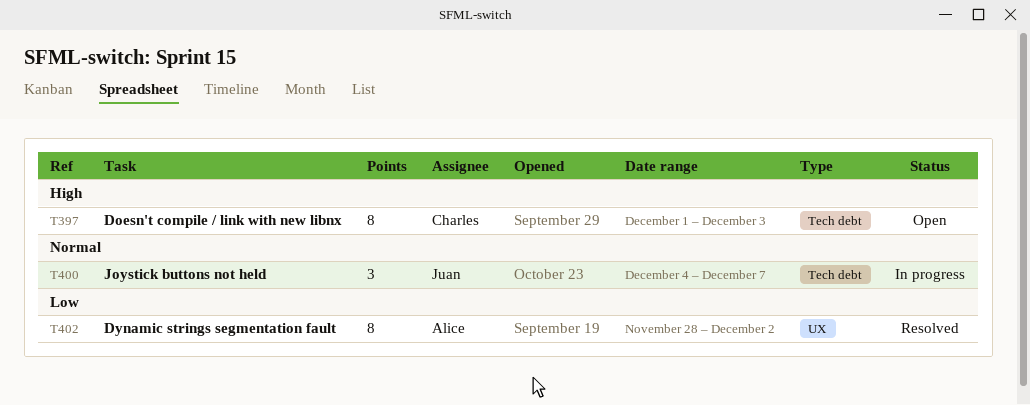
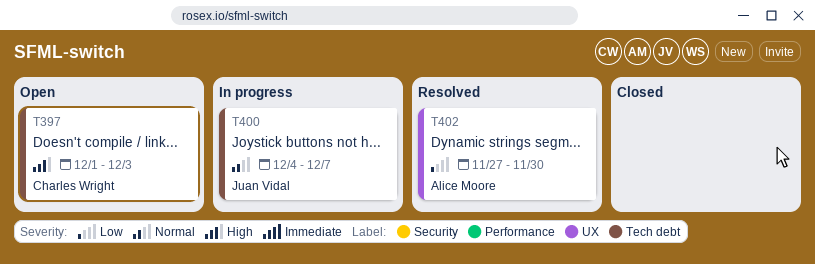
T402, start: Nov 28 -> Nov 27
T402, due: Dec 2 -> Nov 30

